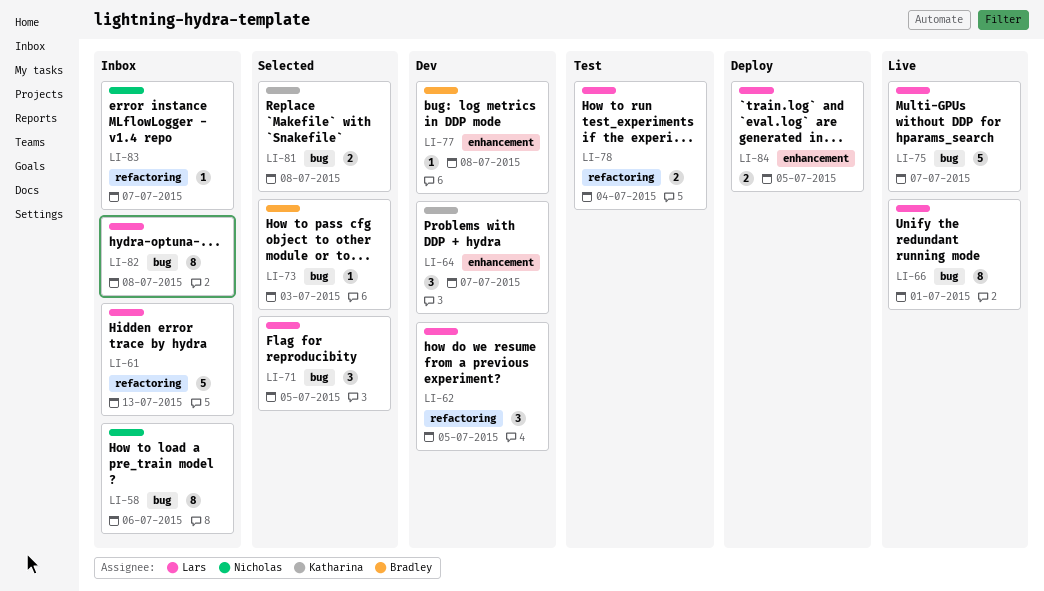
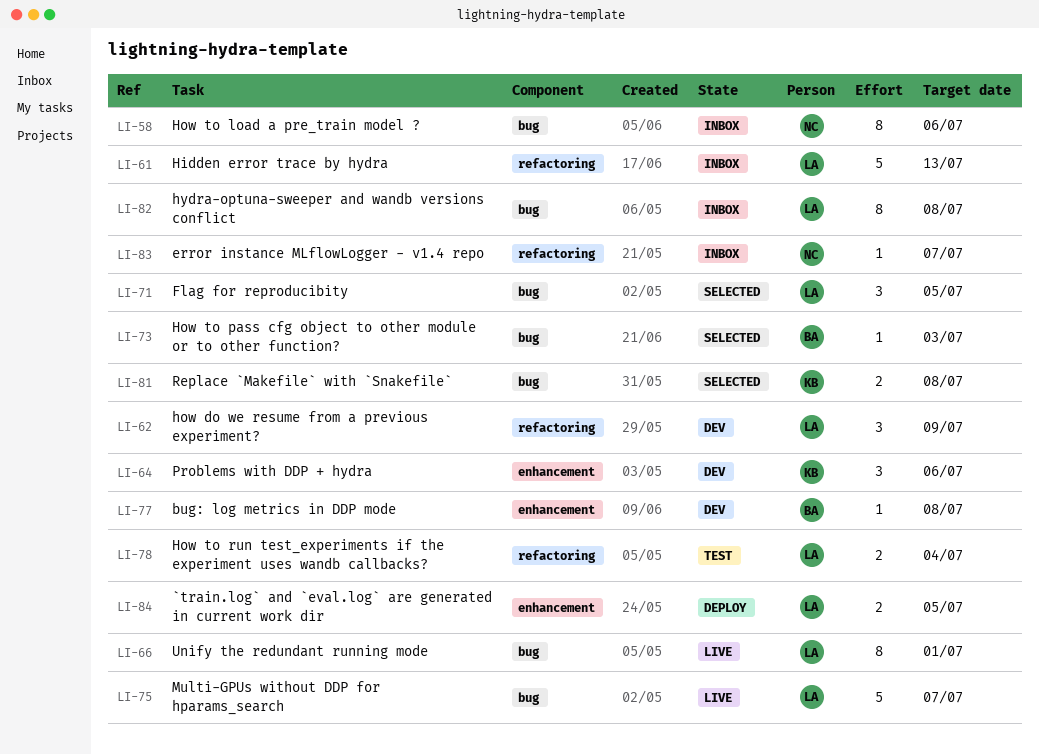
LI-62, due: Jul 5 -> Jul 9
LI-64, due: Jul 7 -> Jul 6

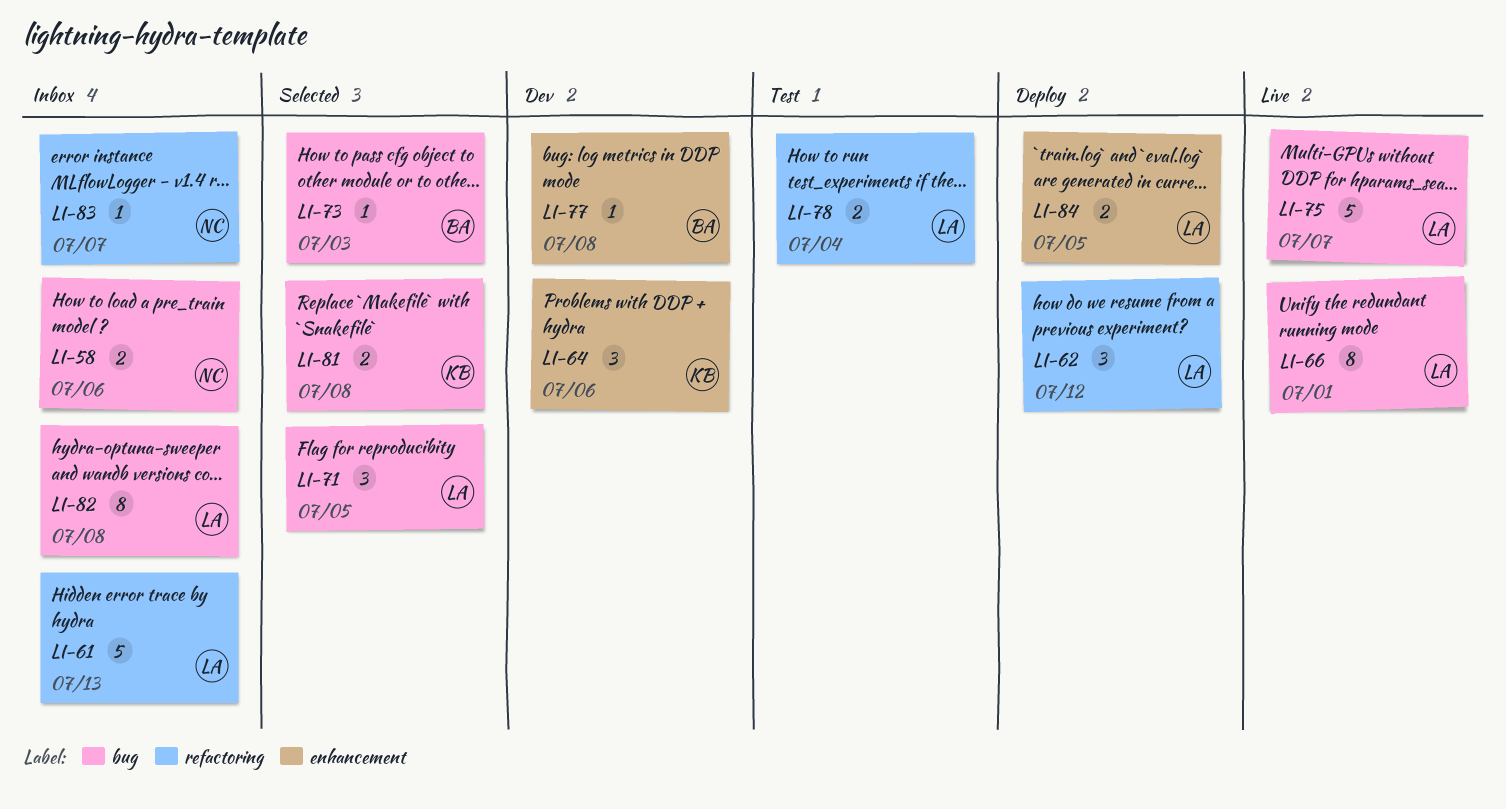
LI-58, estimate: 8 -> 2
LI-62, status: Dev -> Deploy
LI-62, due: Jul 9 -> Jul 12

